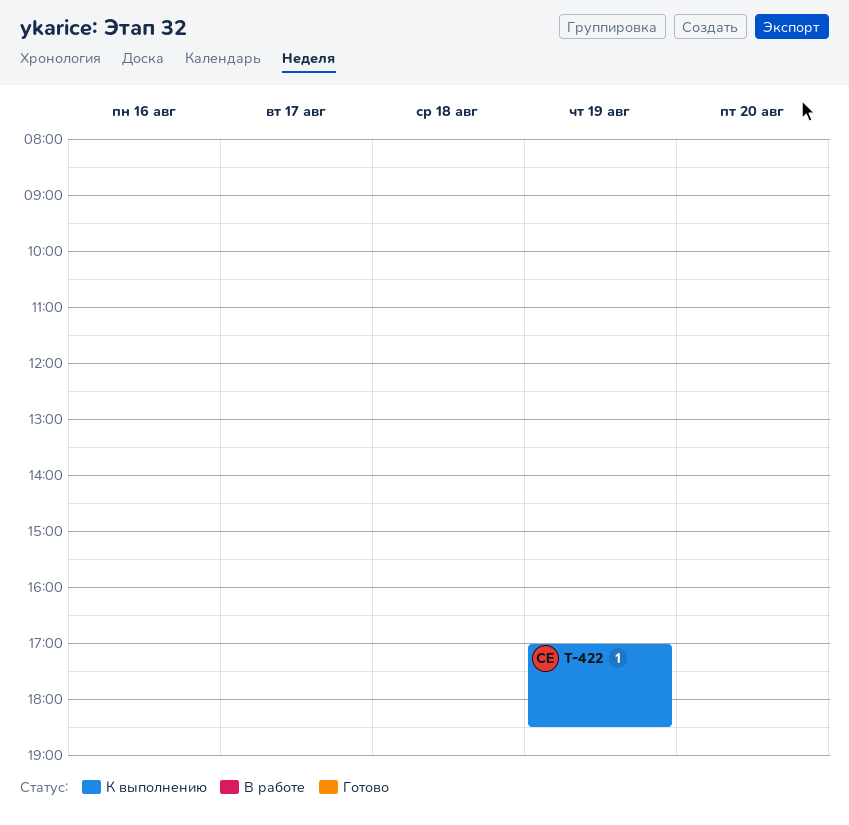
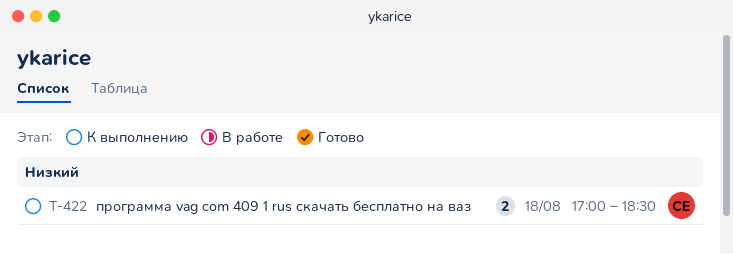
T-422, estimate: 1 -> 2
T-422, day: Aug 19 -> Aug 18

